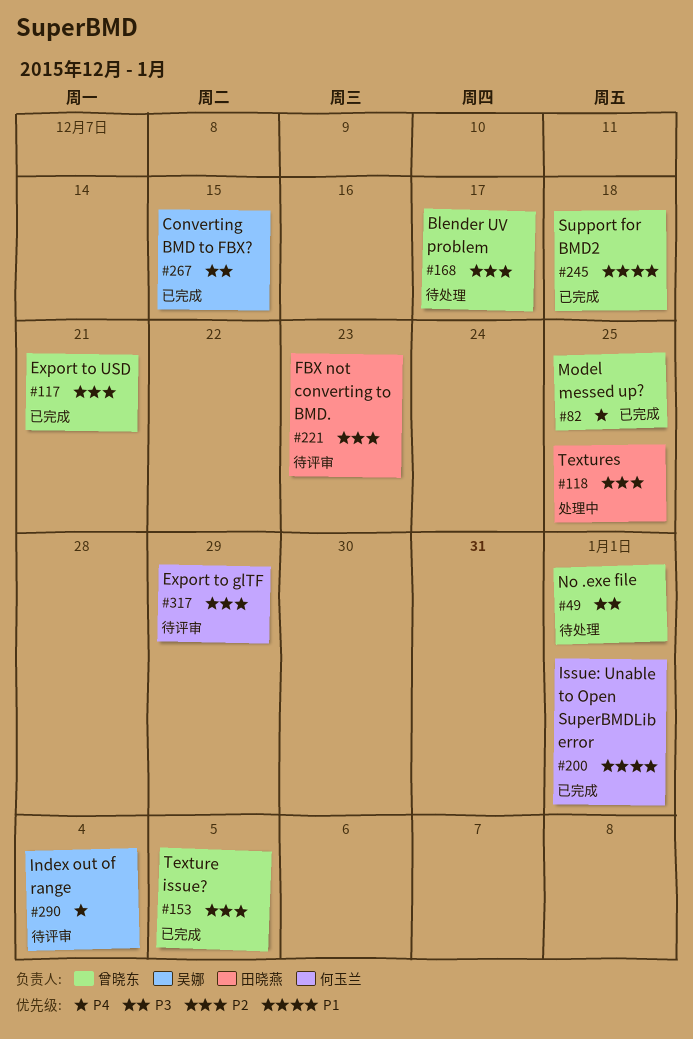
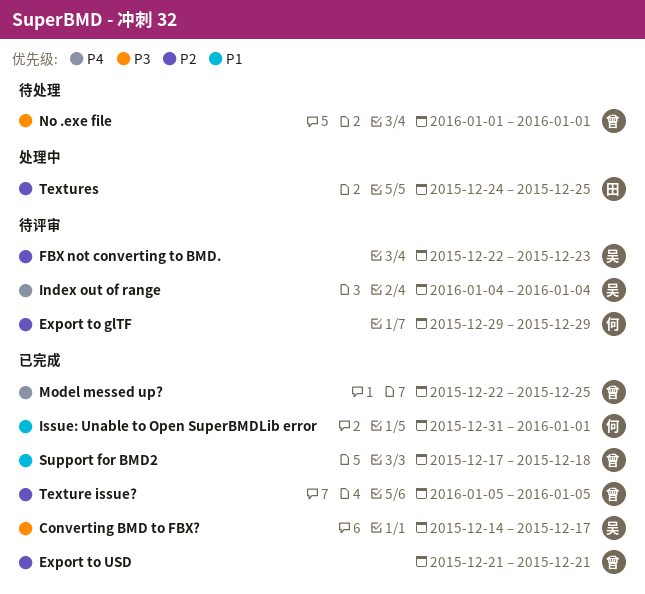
Blender UV problem: present -> none
Converting BMD to FBX?, due: Dec 15 -> Dec 17
FBX not converting to BMD., owner: 田晓燕 -> 吴娜

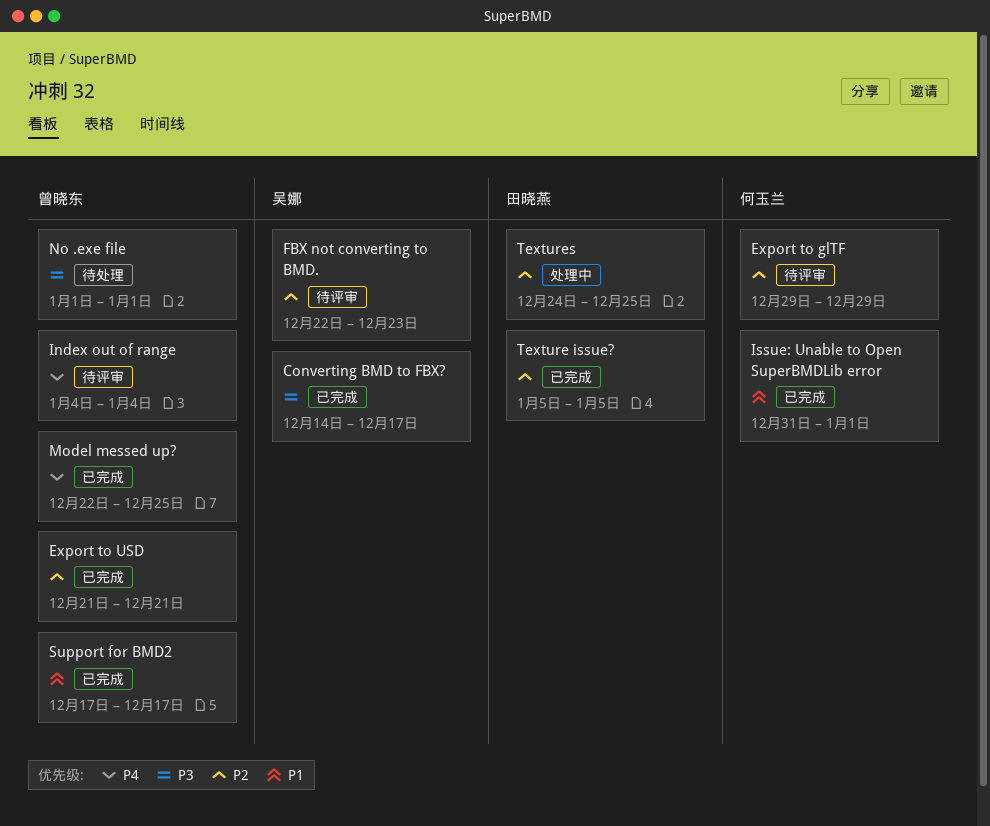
Index out of range, owner: 吴娜 -> 曾晓东
Support for BMD2, due: Dec 18 -> Dec 17
Texture issue?, owner: 曾晓东 -> 田晓燕

